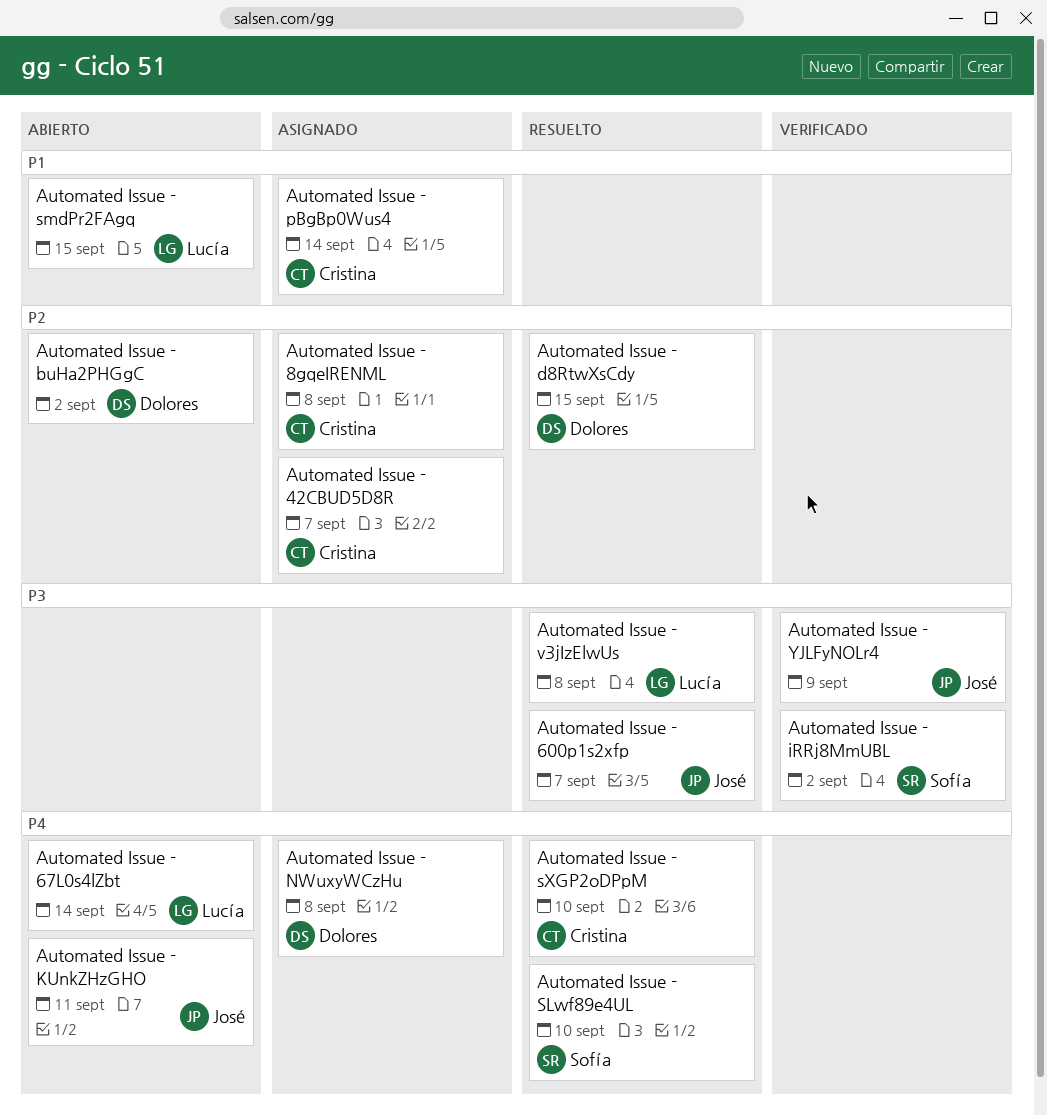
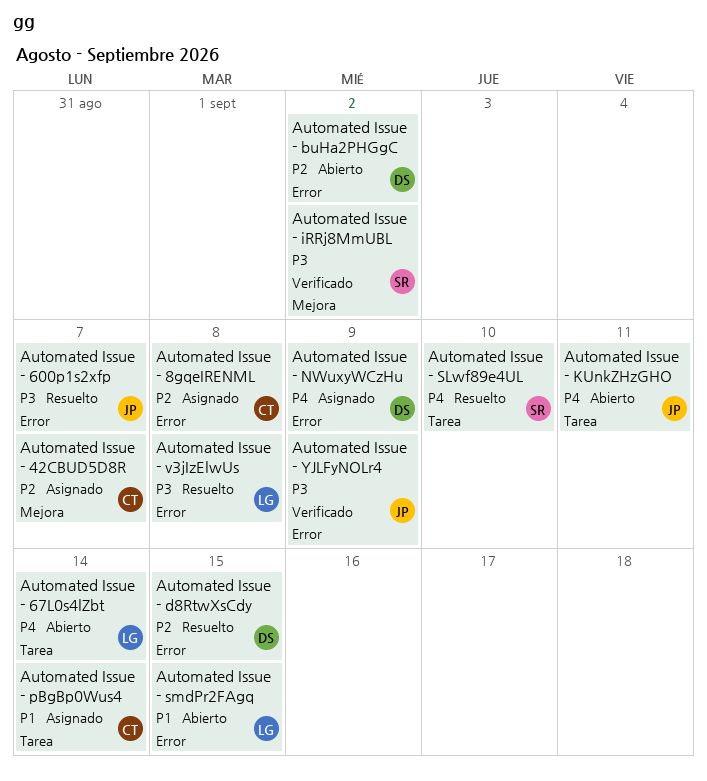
Automated Issue - NWuxyWCzHu, due: Sep 8 -> Sep 9
Automated Issue - sXGP2oDPpM: present -> none

